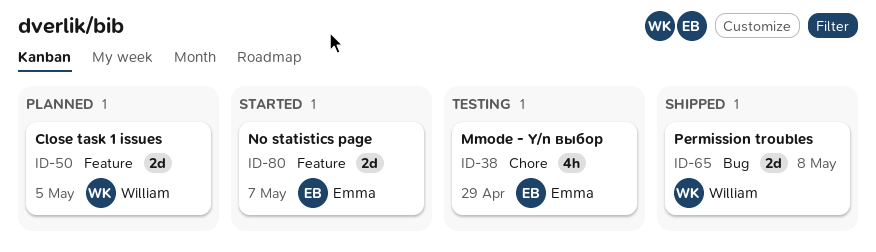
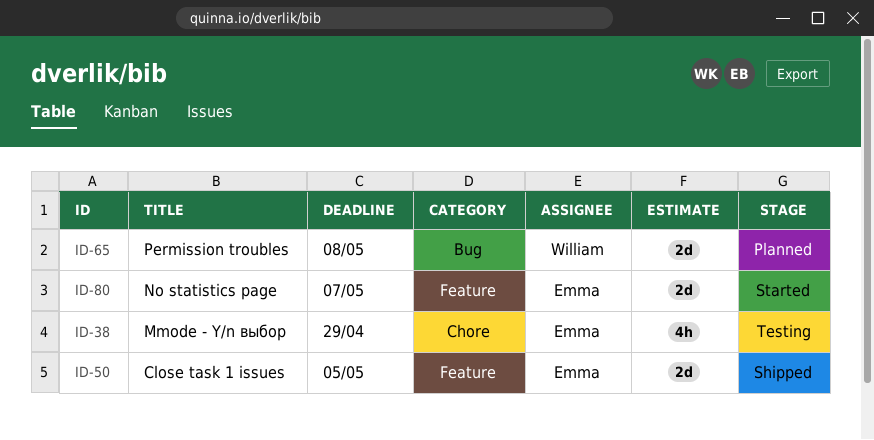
ID-50, status: Planned -> Shipped
ID-50, owner: William -> Emma
ID-65, status: Shipped -> Planned

